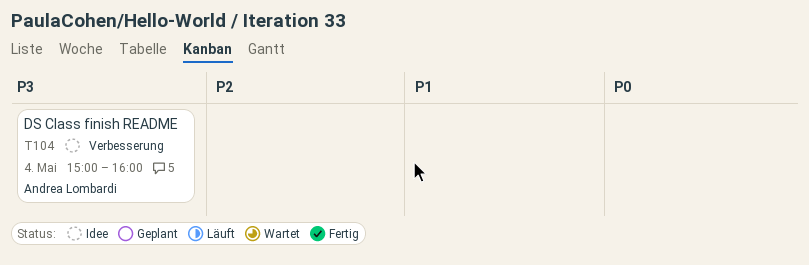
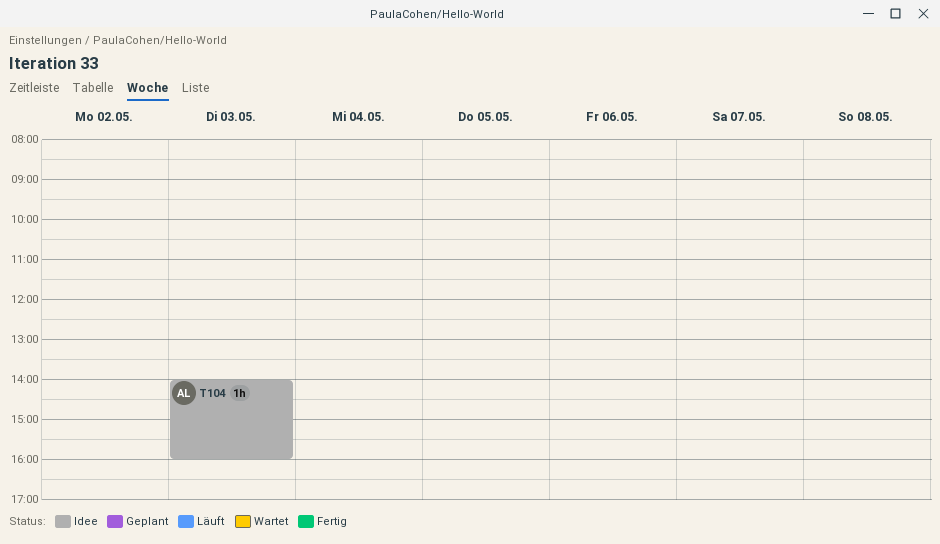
T104, day: May 4 -> May 3
T104, begins: 15:00 -> 14:00

